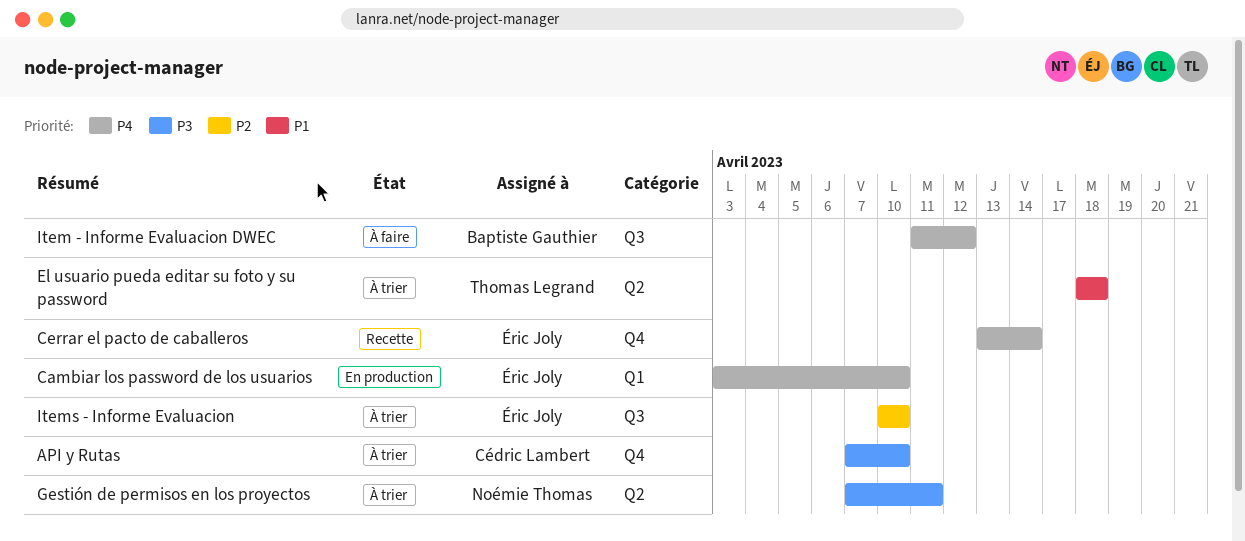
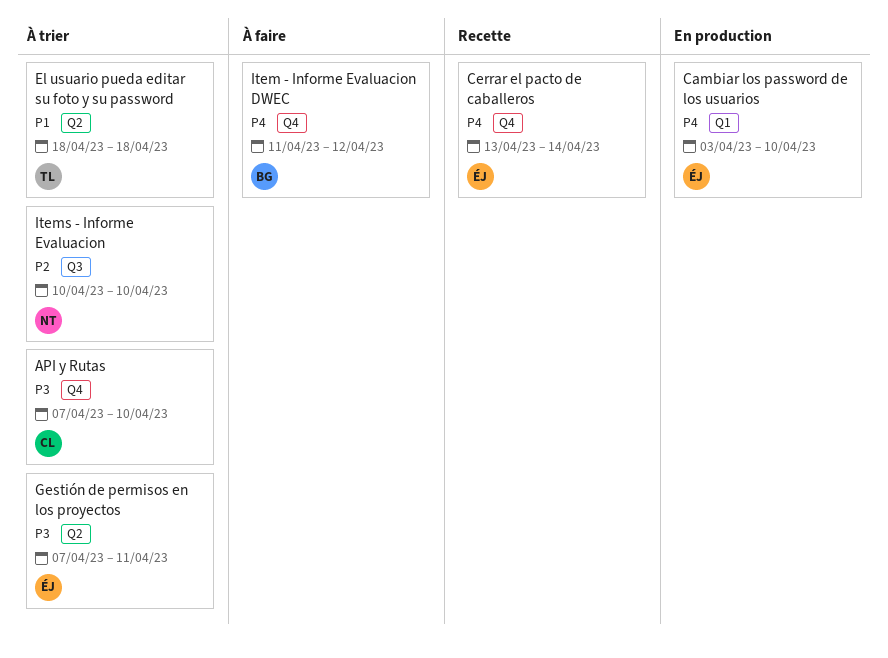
Gestión de permisos en los proyectos, owner: Noémie Thomas -> Éric Joly
Item - Informe Evaluacion DWEC, label: Q3 -> Q4
Items - Informe Evaluacion, owner: Éric Joly -> Noémie Thomas

